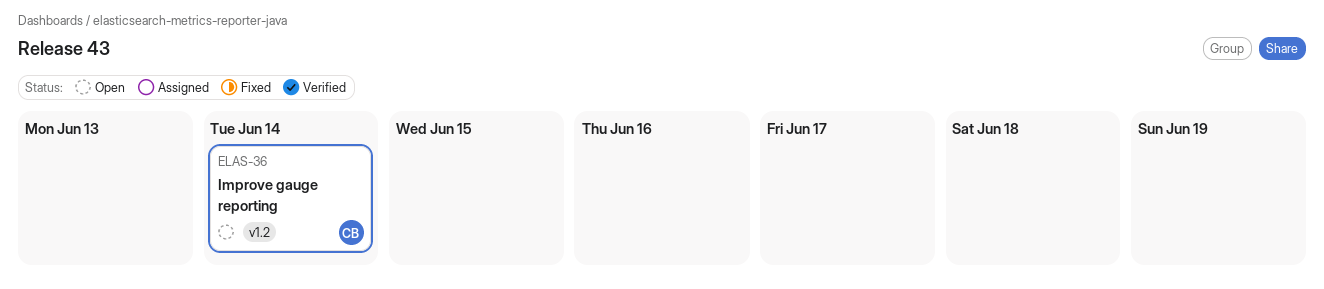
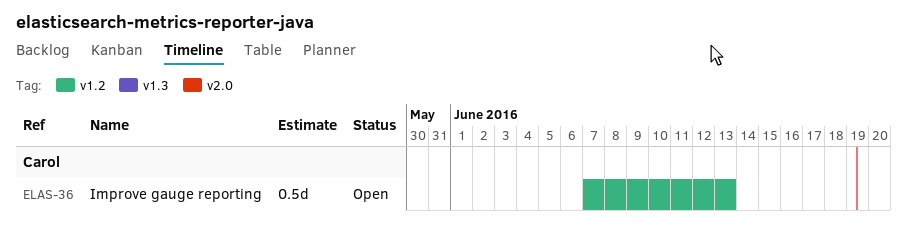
ELAS-36, due: Jun 14 -> Jun 13

